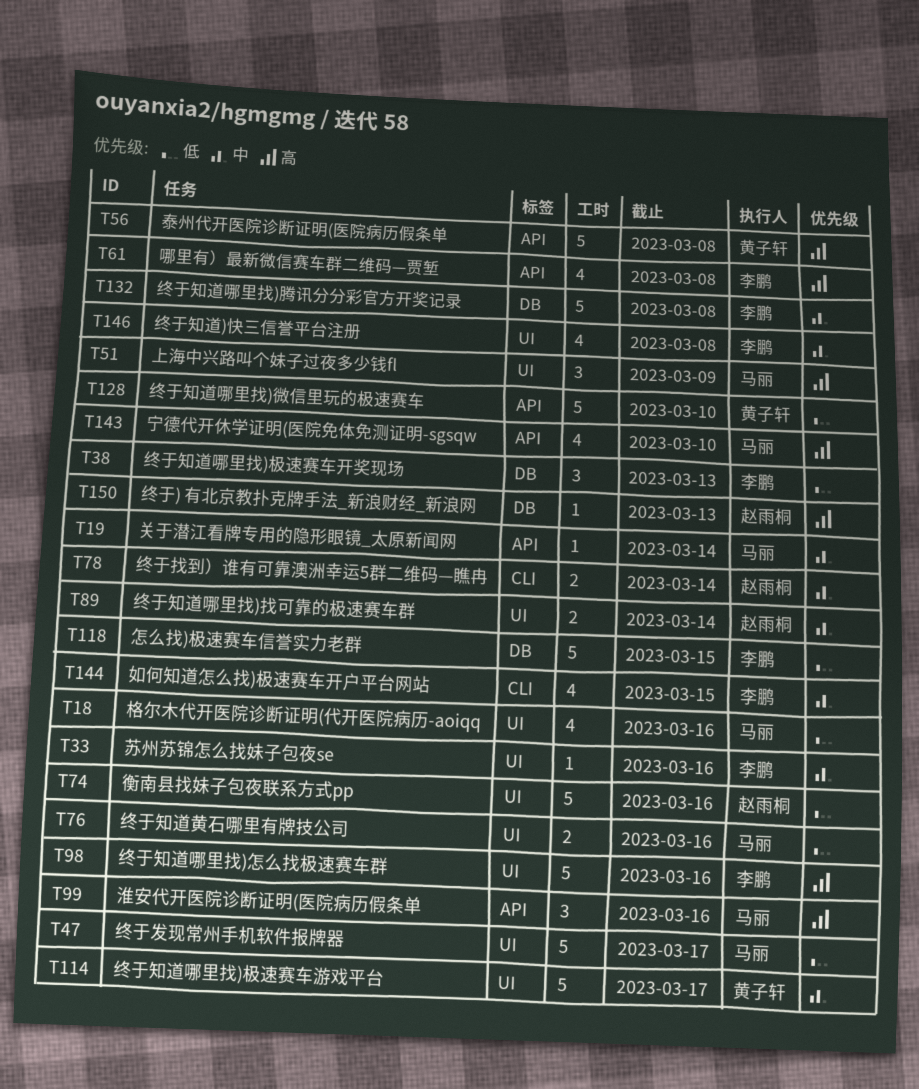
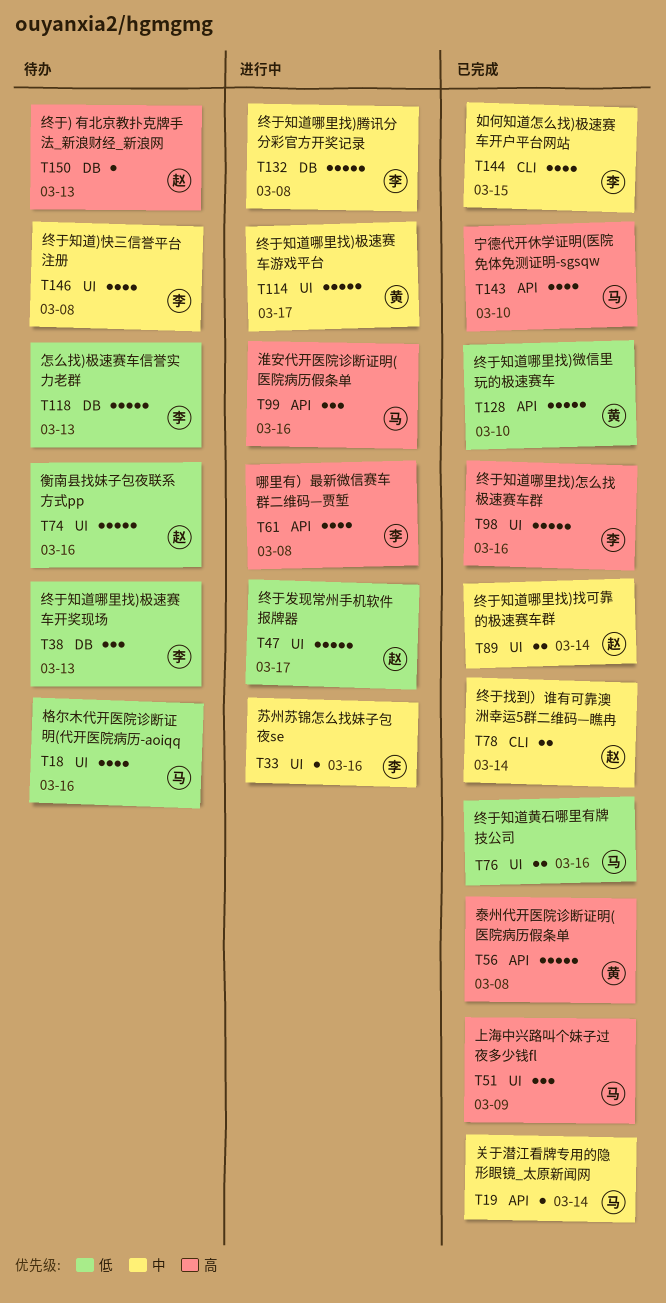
T47, owner: 马丽 -> 赵雨桐
T118, due: Mar 15 -> Mar 13

